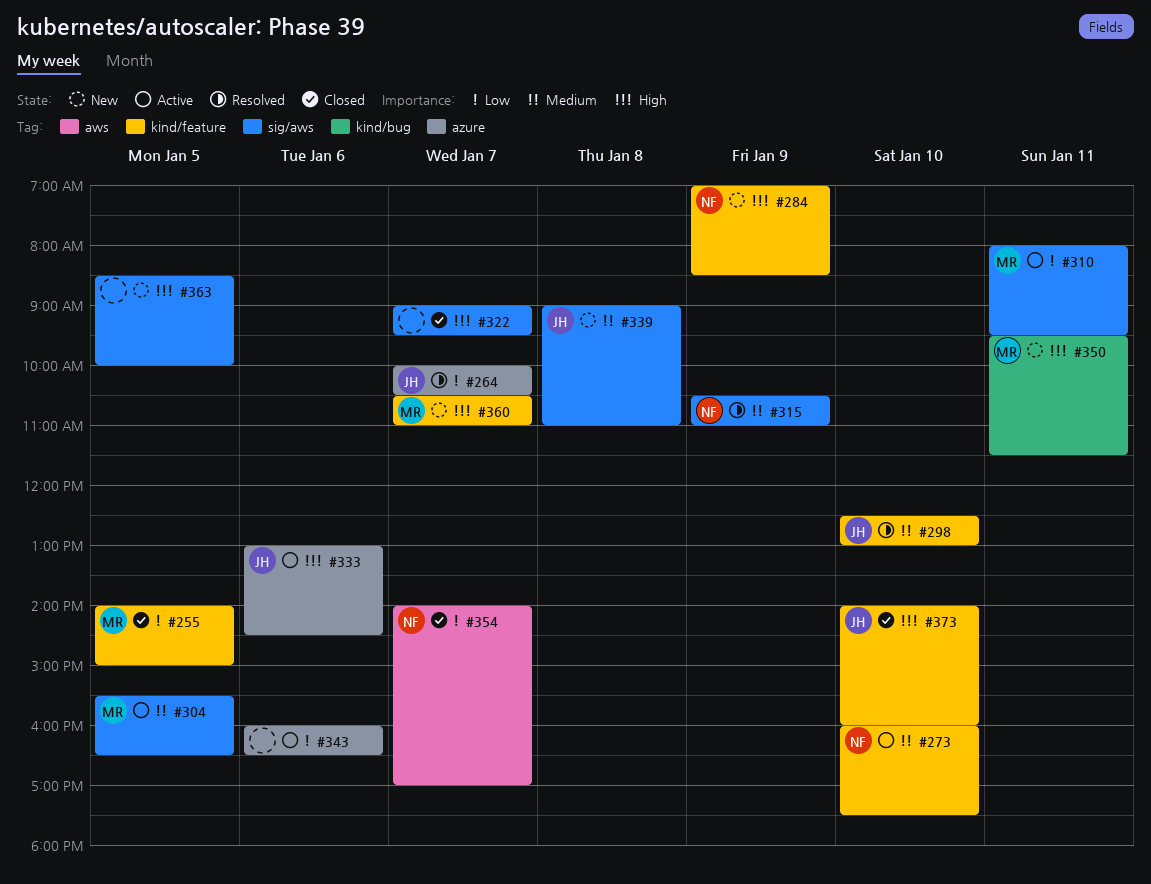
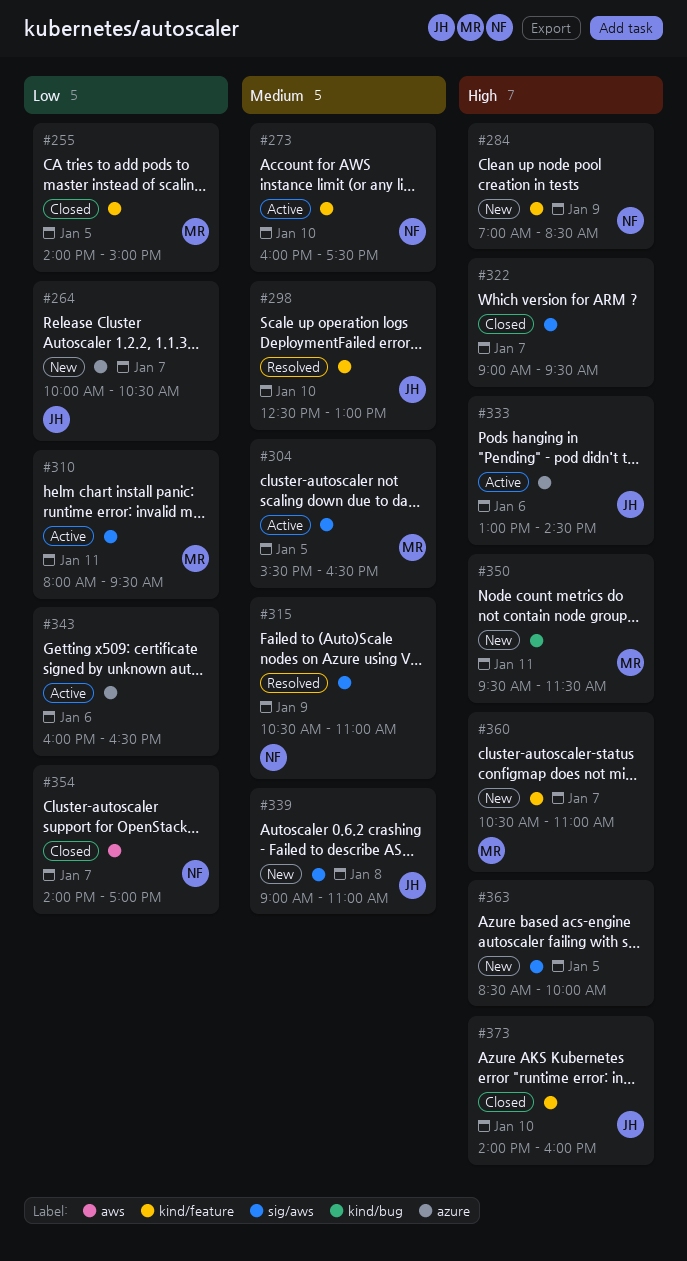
#264, status: Resolved -> New

